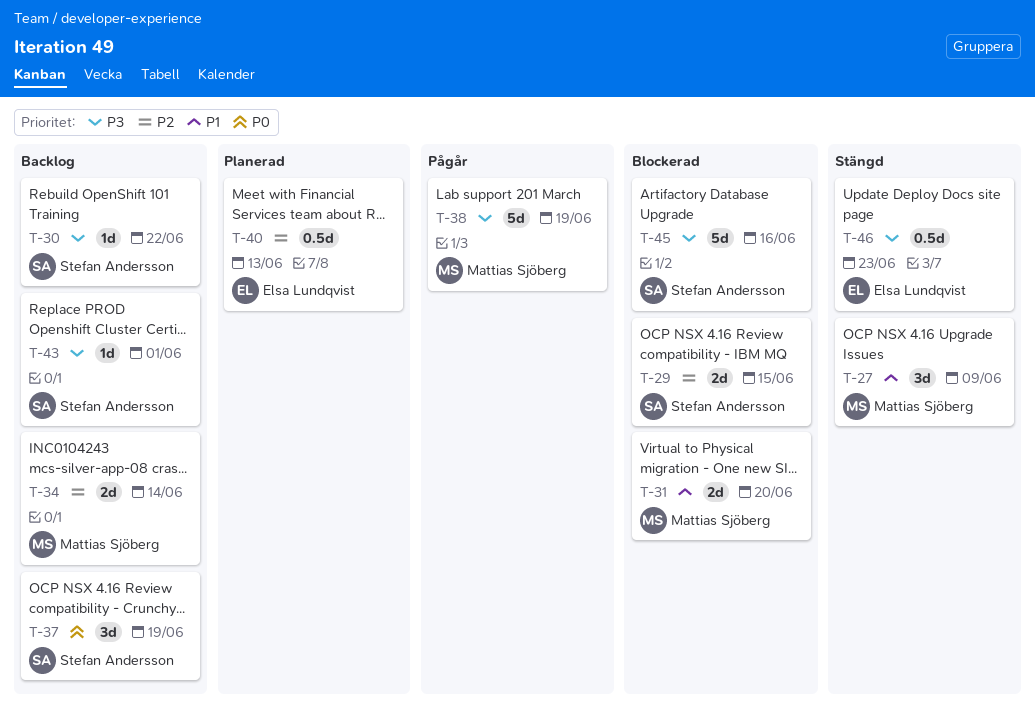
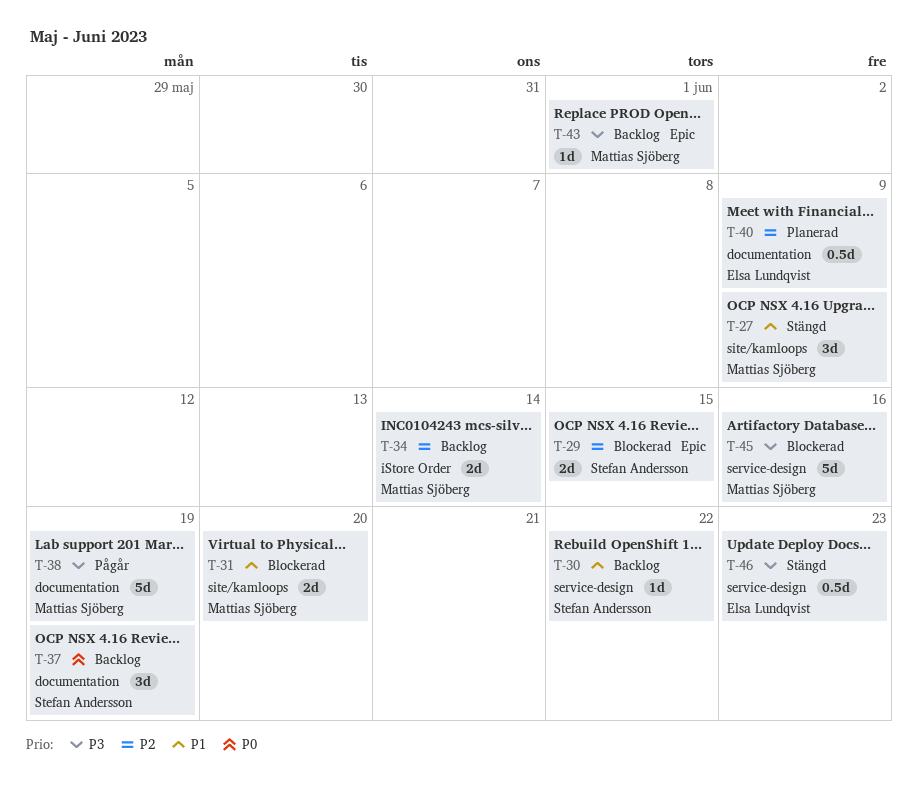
T-30, priority: P3 -> P1
T-40, due: Jun 13 -> Jun 9
T-43, owner: Stefan Andersson -> Mattias Sjöberg
T-45, owner: Stefan Andersson -> Mattias Sjöberg

